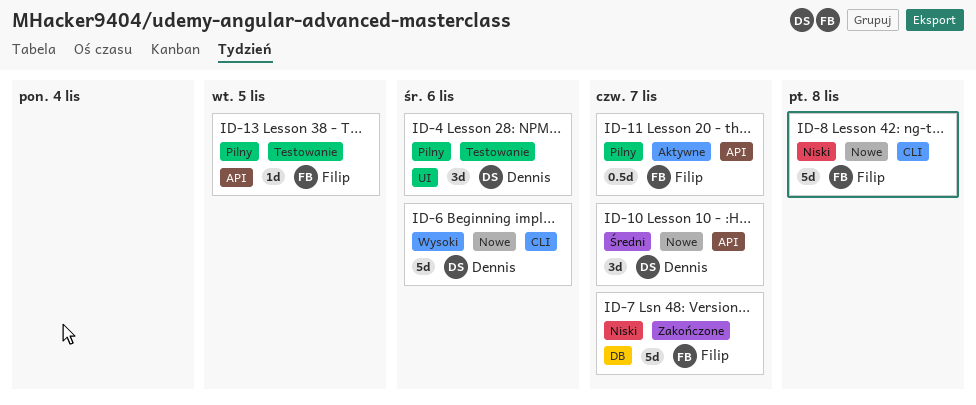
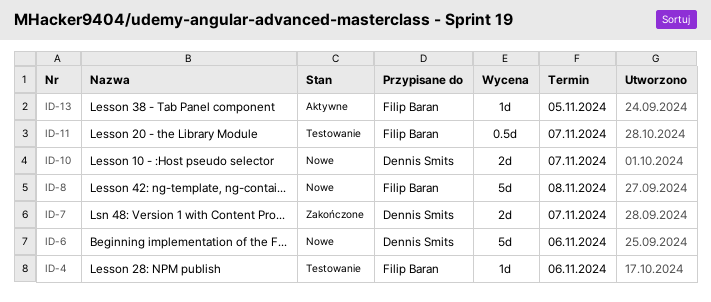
ID-4, owner: Dennis Smits -> Filip Baran
ID-4, estimate: 3d -> 1d
ID-7, owner: Filip Baran -> Dennis Smits
ID-7, estimate: 5d -> 2d
ID-10, estimate: 3d -> 2d
ID-11, status: Aktywne -> Testowanie
ID-13, status: Testowanie -> Aktywne

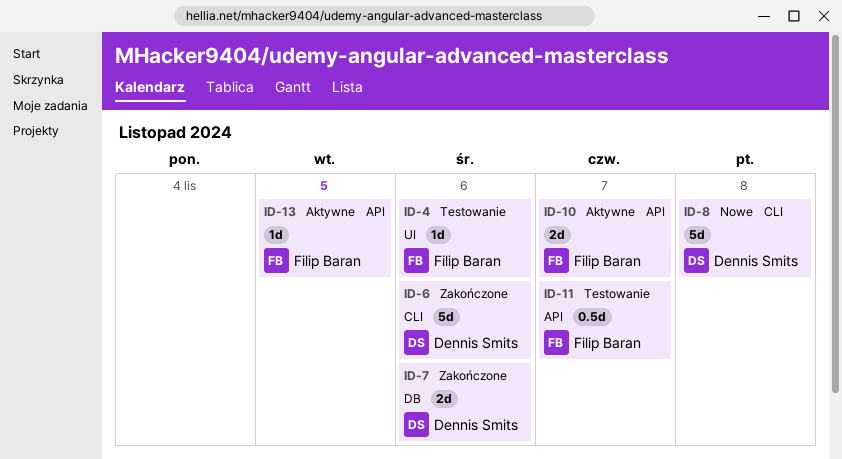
ID-6, status: Nowe -> Zakończone
ID-7, due: Nov 7 -> Nov 6
ID-8, owner: Filip Baran -> Dennis Smits
ID-10, status: Nowe -> Aktywne
ID-10, owner: Dennis Smits -> Filip Baran

